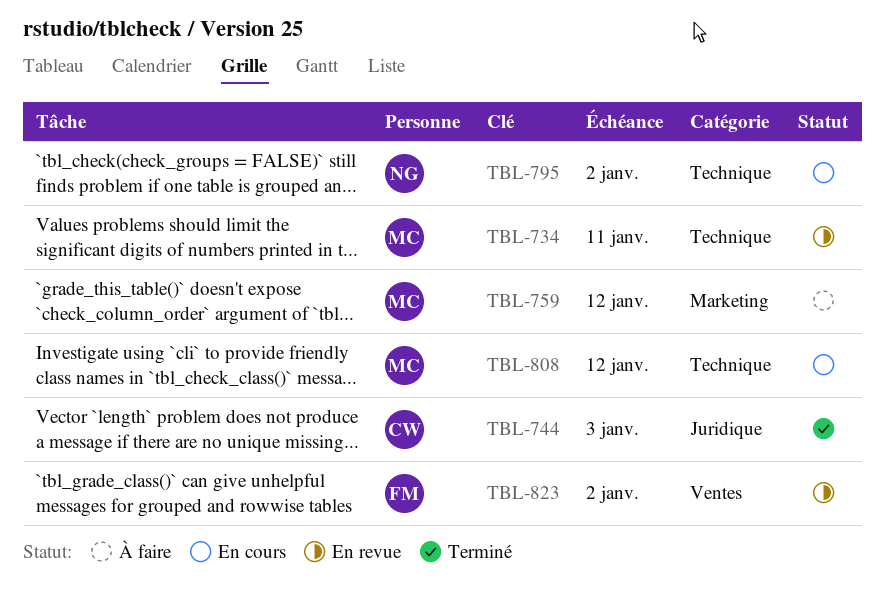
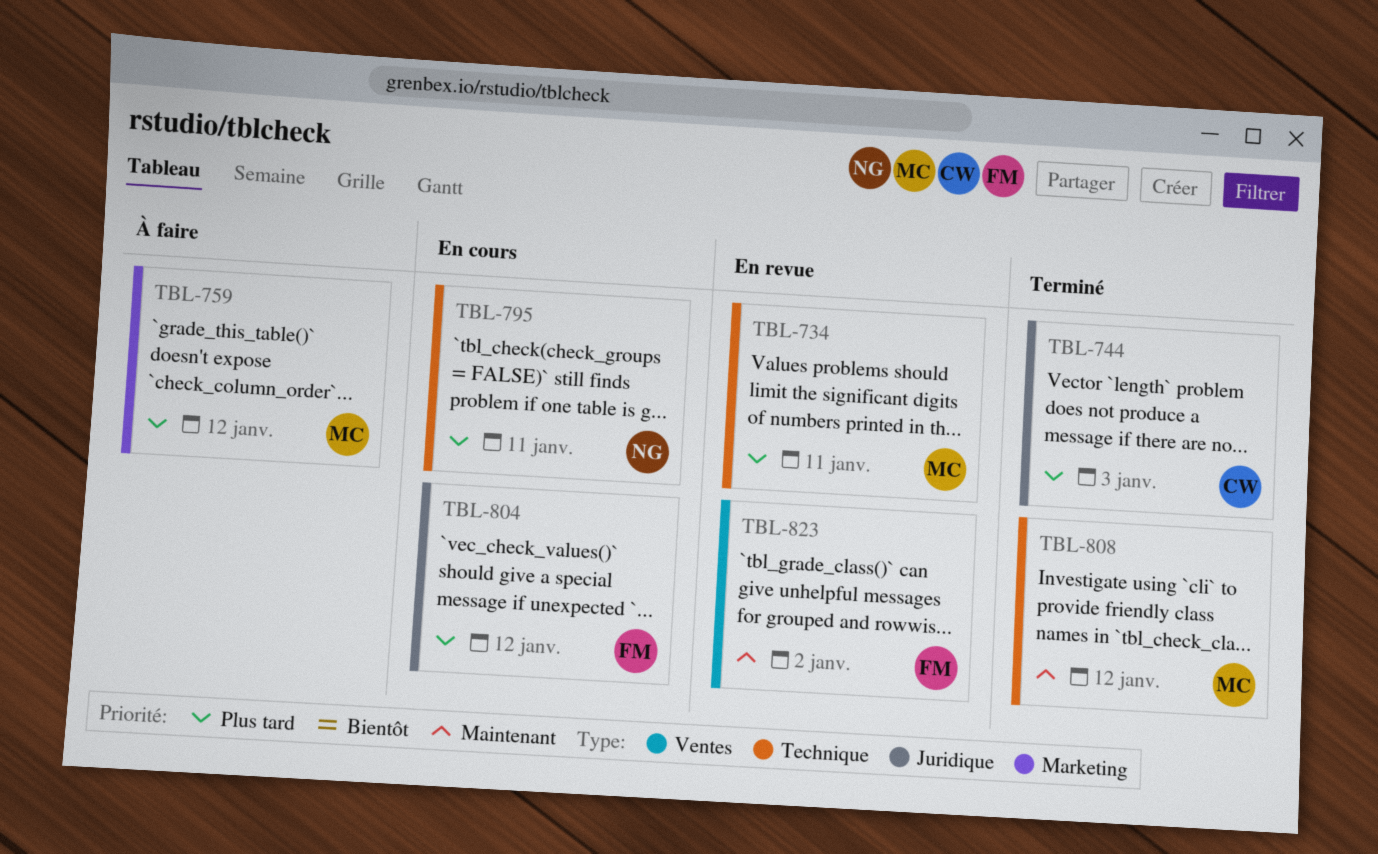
TBL-795, due: Jan 2 -> Jan 11
TBL-804: none -> present
TBL-808, status: En cours -> Terminé

